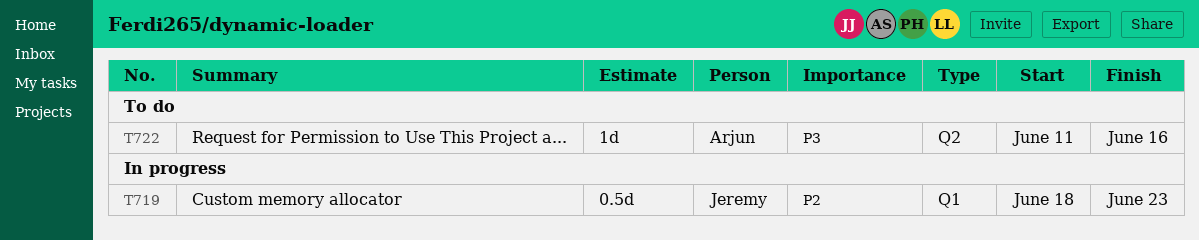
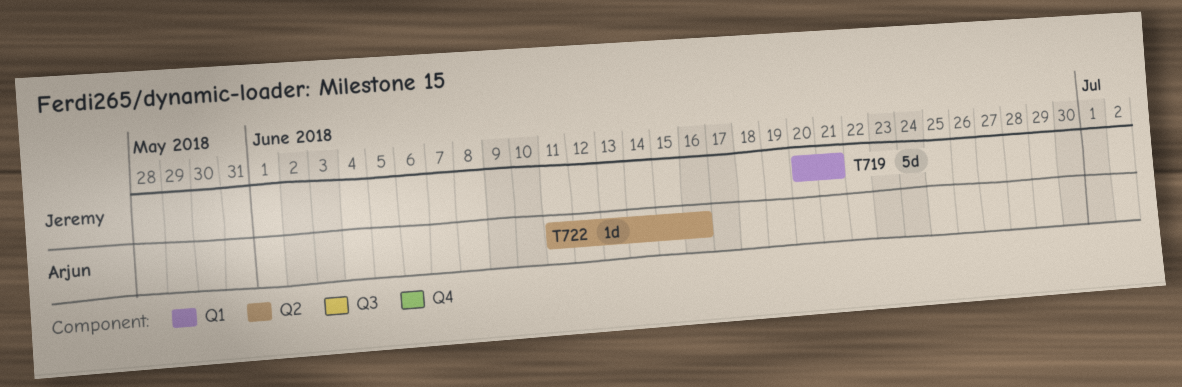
T719, estimate: 0.5d -> 5d
T719, start: Jun 18 -> Jun 20
T719, due: Jun 23 -> Jun 21

